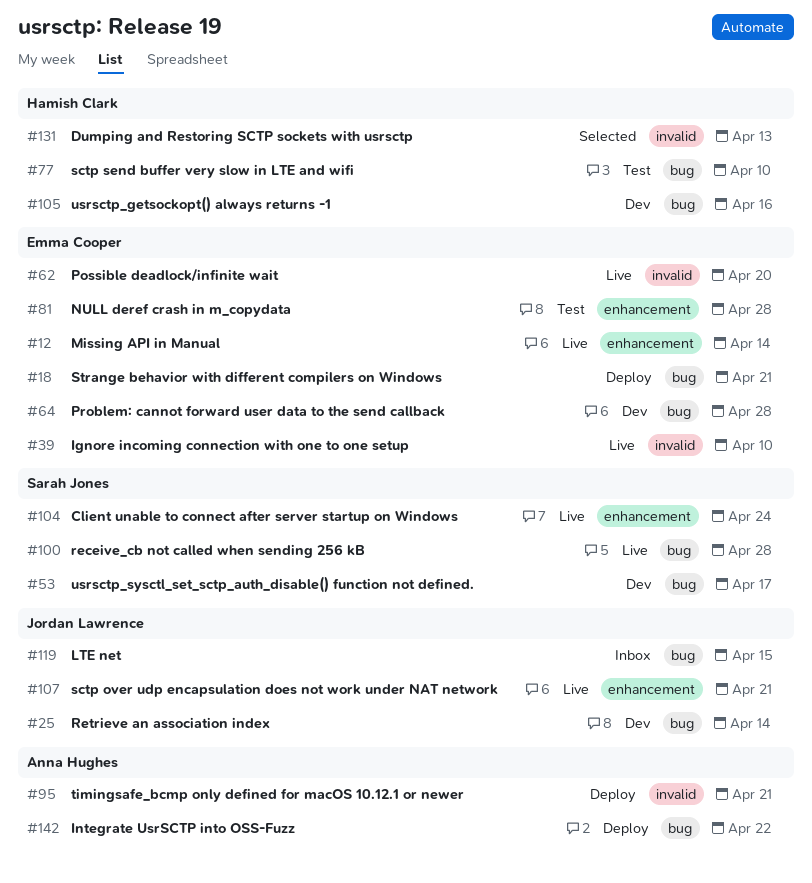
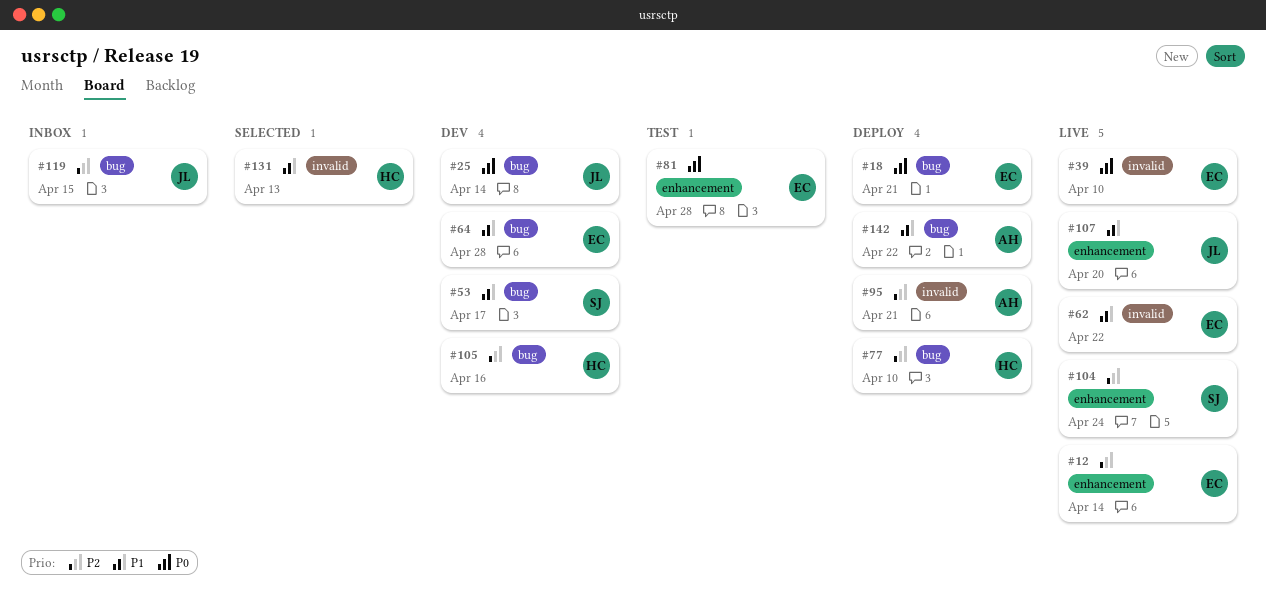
#62, due: Apr 20 -> Apr 22
#77, status: Test -> Deploy
#100: present -> none
#107, due: Apr 21 -> Apr 20

